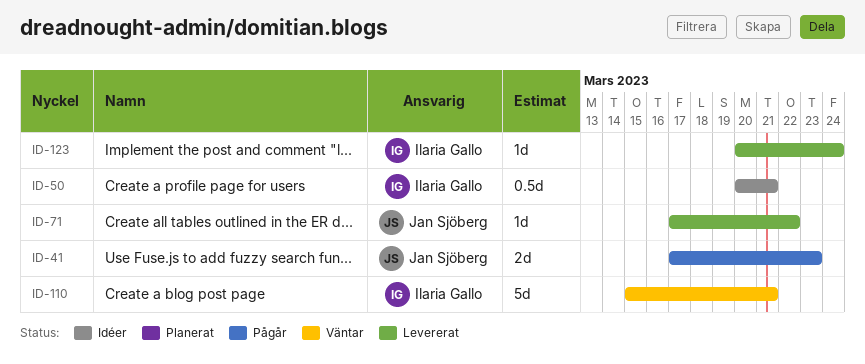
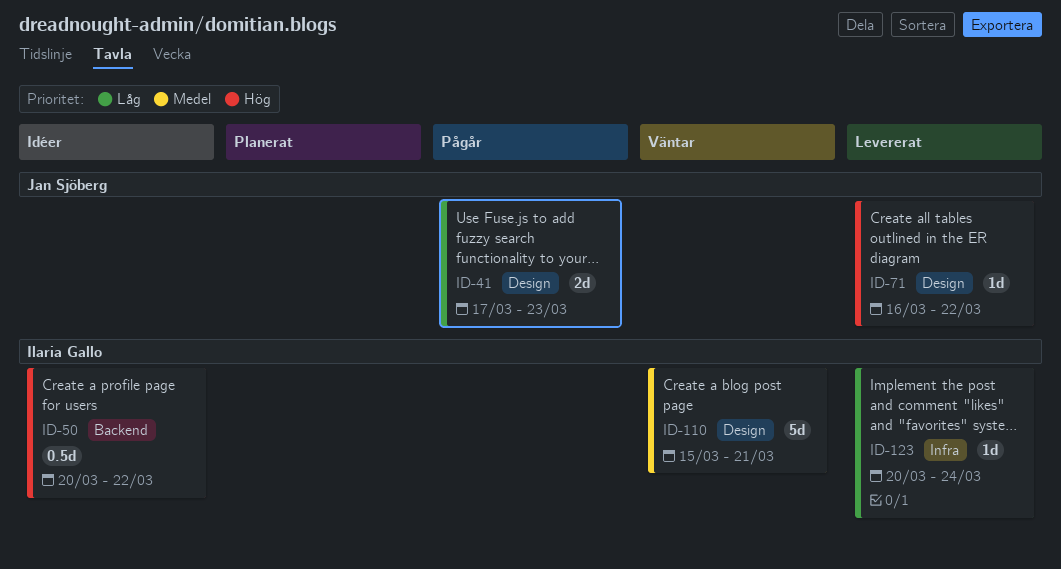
ID-50, due: Mar 21 -> Mar 22
ID-71, start: Mar 17 -> Mar 16

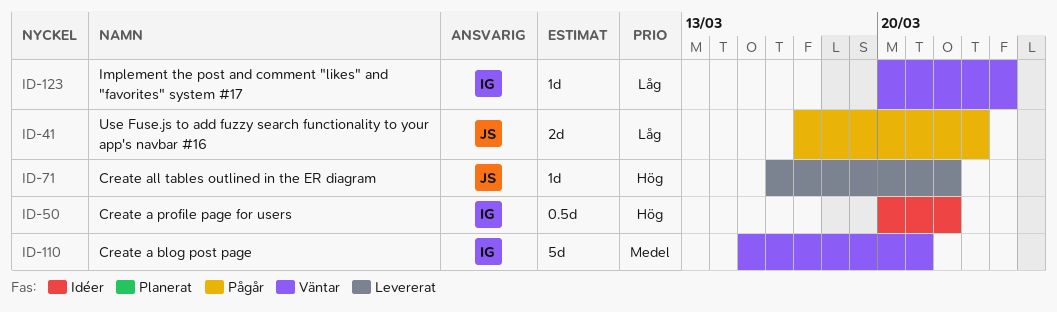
ID-123, status: Levererat -> Väntar

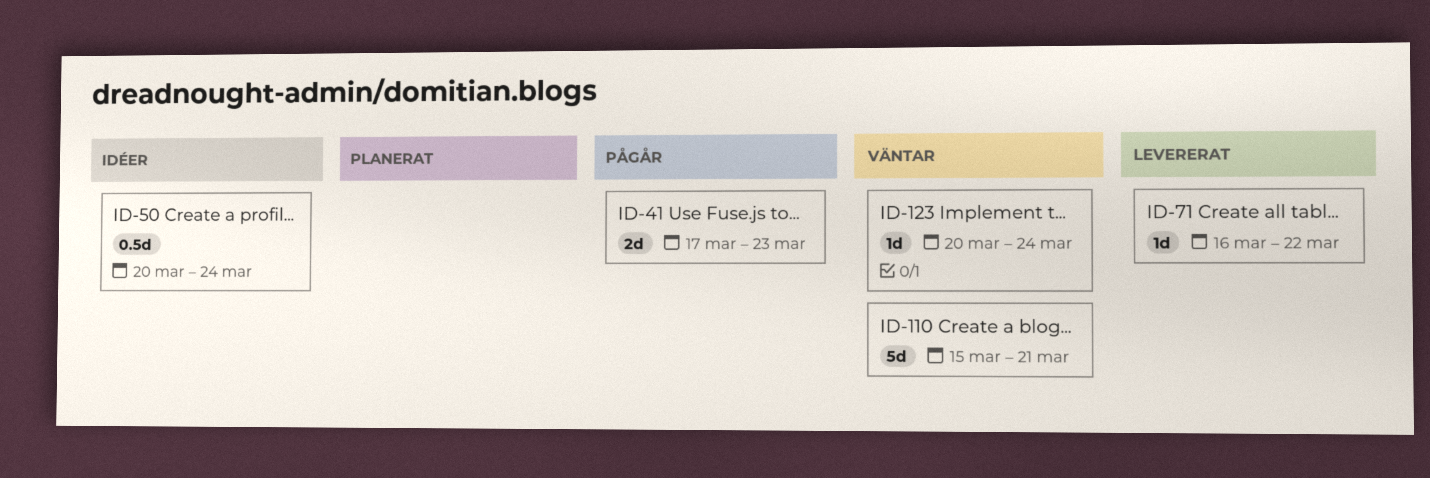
ID-50, due: Mar 22 -> Mar 24

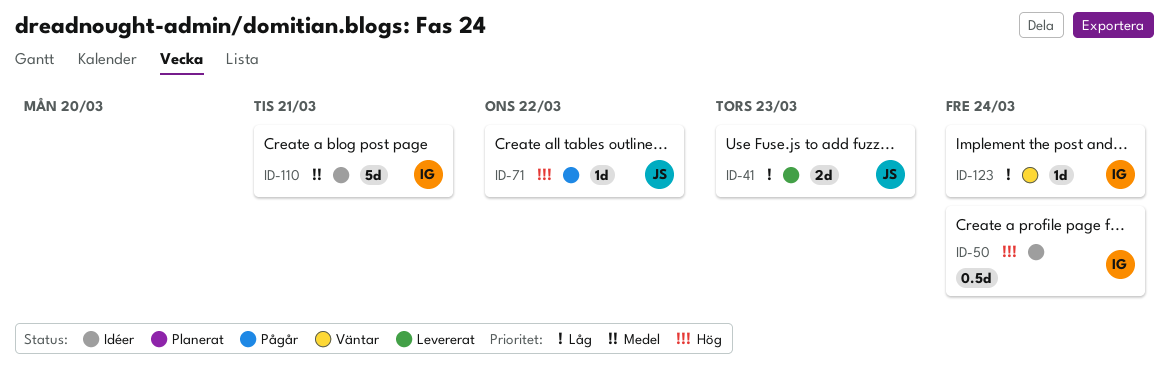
ID-41, status: Pågår -> Levererat
ID-71, status: Levererat -> Pågår
ID-110, status: Väntar -> Idéer

